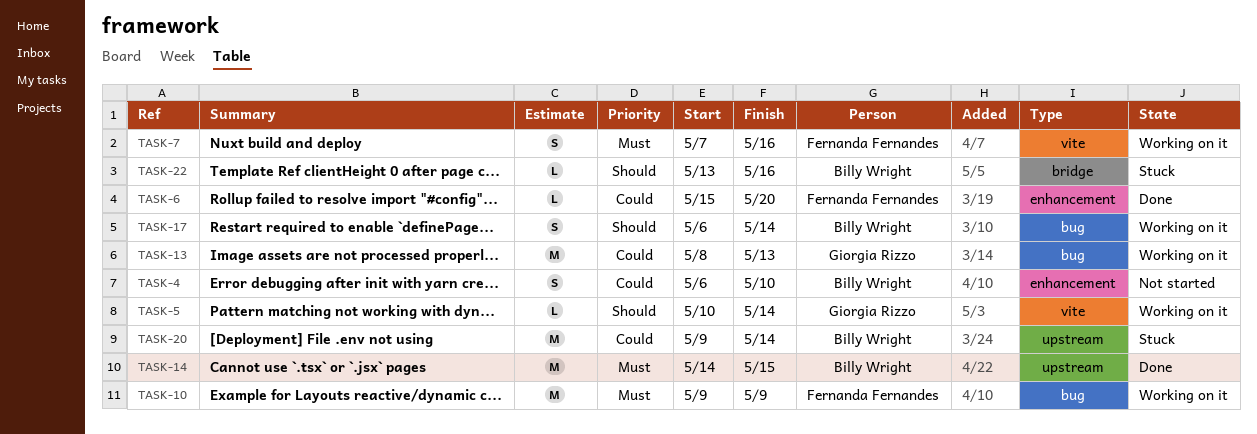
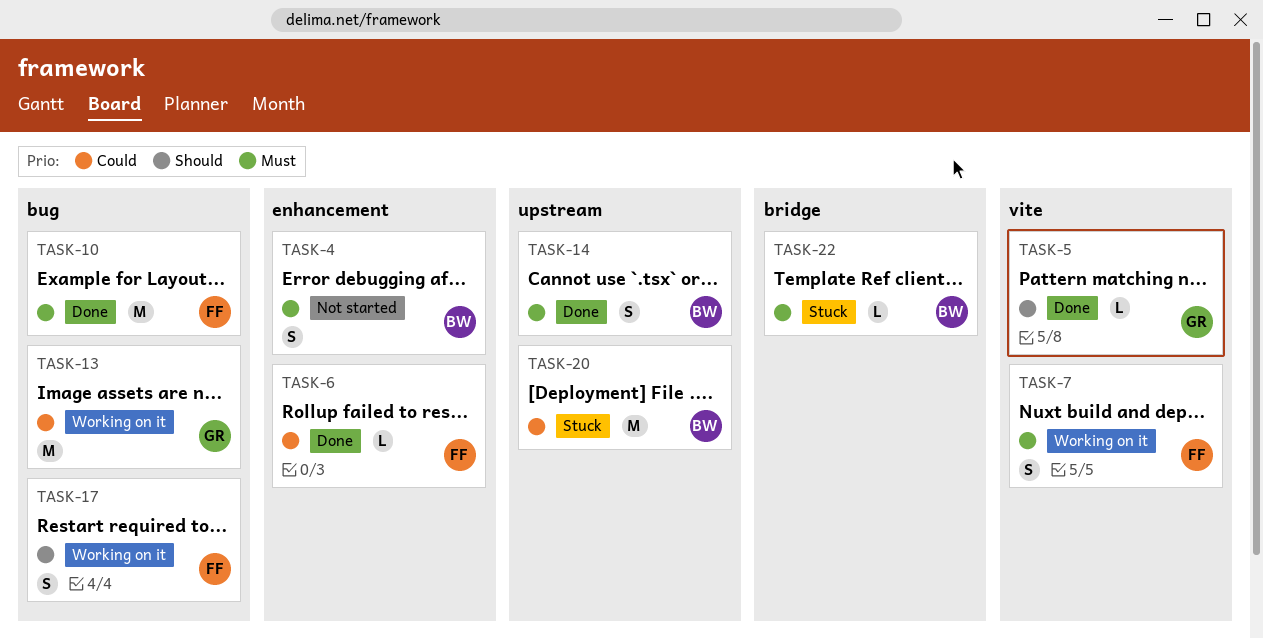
TASK-4, priority: Could -> Must
TASK-5, status: Working on it -> Done
TASK-10, status: Working on it -> Done
TASK-14, estimate: M -> S
TASK-17, owner: Billy Wright -> Fernanda Fernandes
TASK-22, priority: Should -> Must

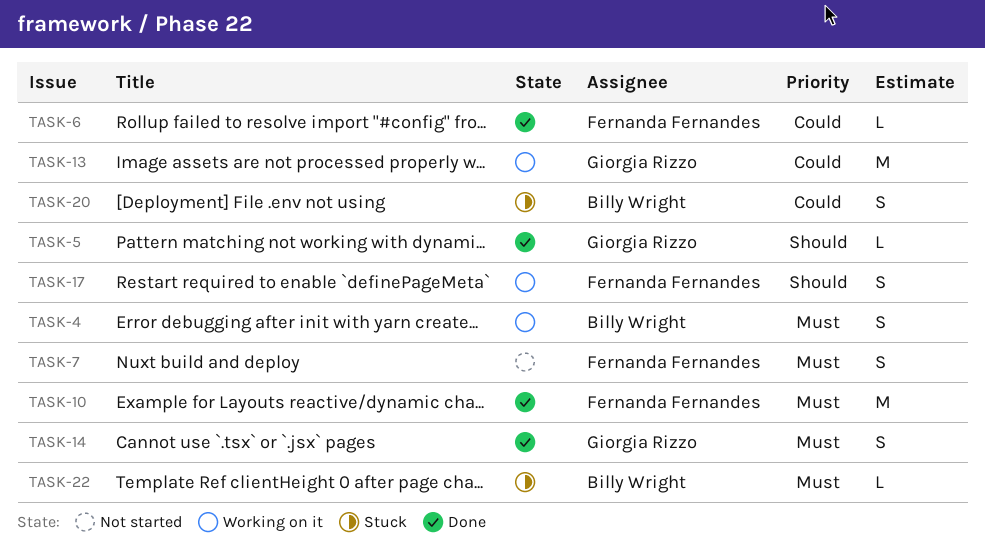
TASK-4, status: Not started -> Working on it
TASK-7, status: Working on it -> Not started
TASK-14, owner: Billy Wright -> Giorgia Rizzo
TASK-20, estimate: M -> S

